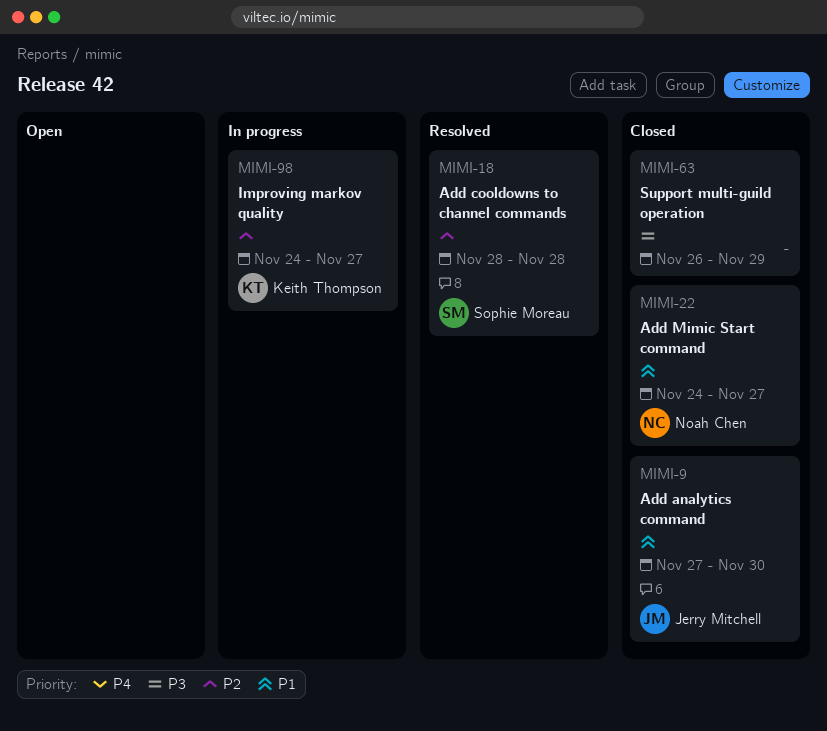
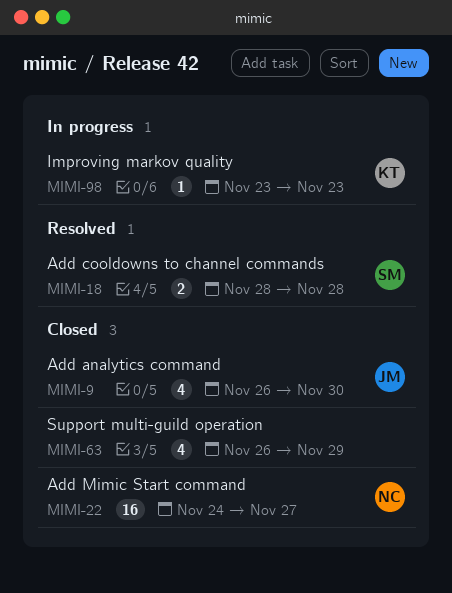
MIMI-9, start: Nov 27 -> Nov 26
MIMI-98, start: Nov 24 -> Nov 23
MIMI-98, due: Nov 27 -> Nov 23

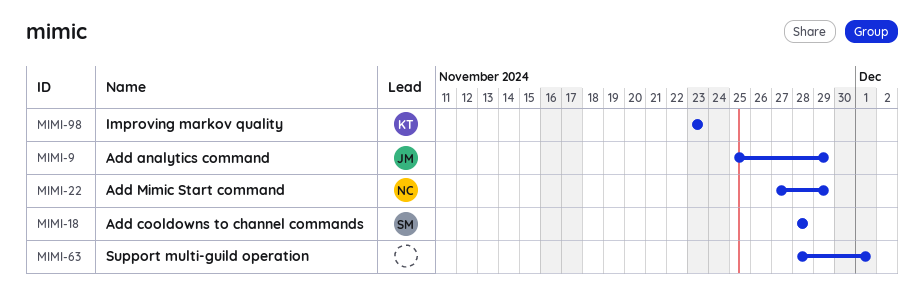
MIMI-9, start: Nov 26 -> Nov 25
MIMI-9, due: Nov 30 -> Nov 29
MIMI-22, start: Nov 24 -> Nov 27
MIMI-22, due: Nov 27 -> Nov 29
MIMI-63, start: Nov 26 -> Nov 28
MIMI-63, due: Nov 29 -> Dec 1

